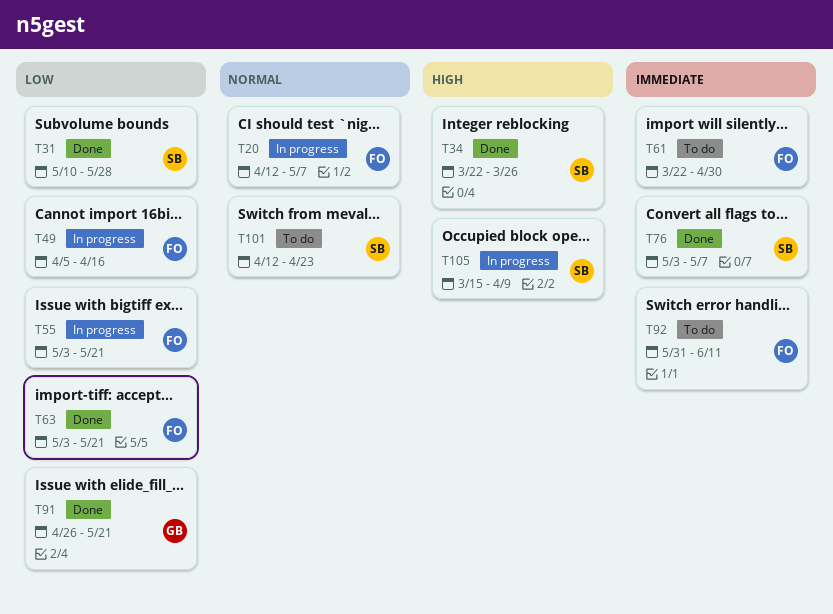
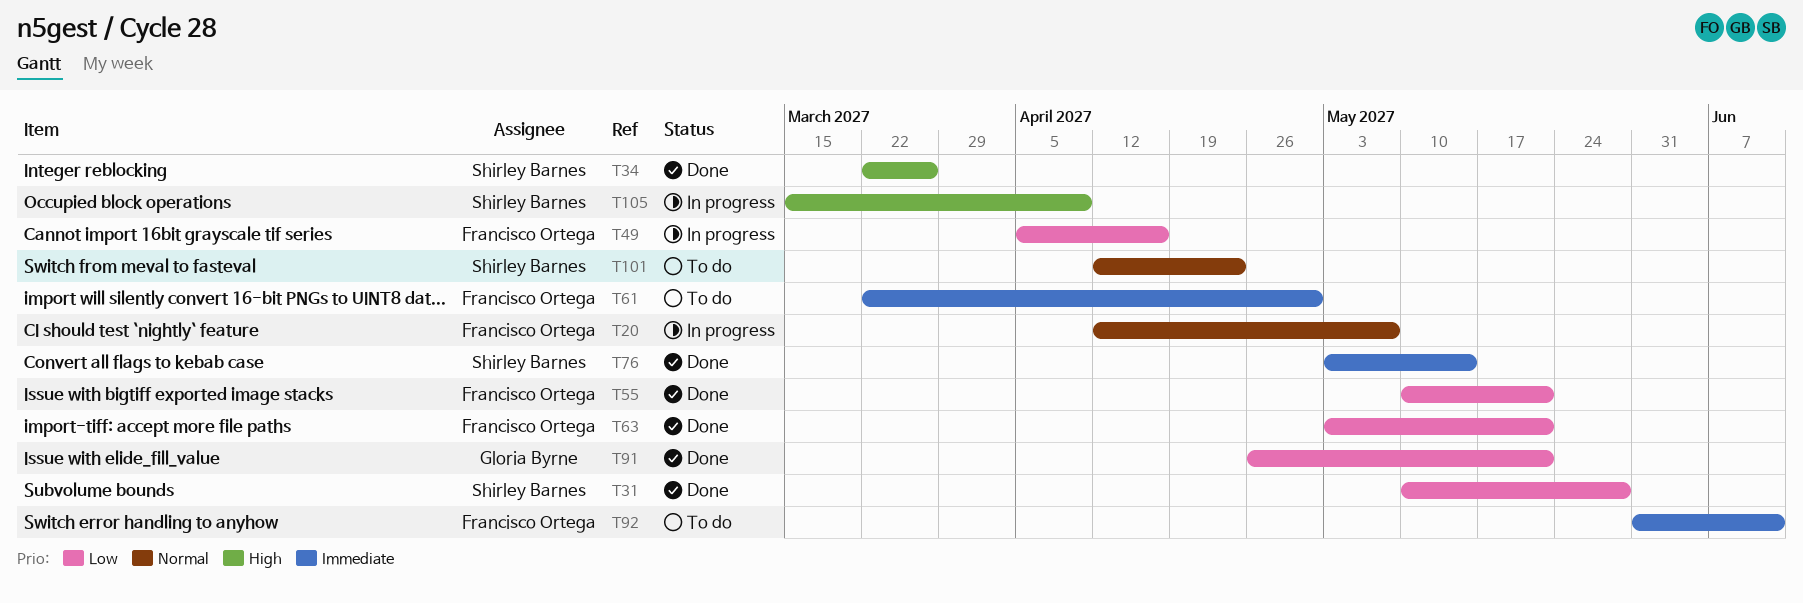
T55, status: In progress -> Done
T55, start: May 3 -> May 10
T76, due: May 7 -> May 14

